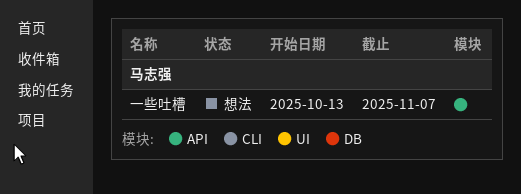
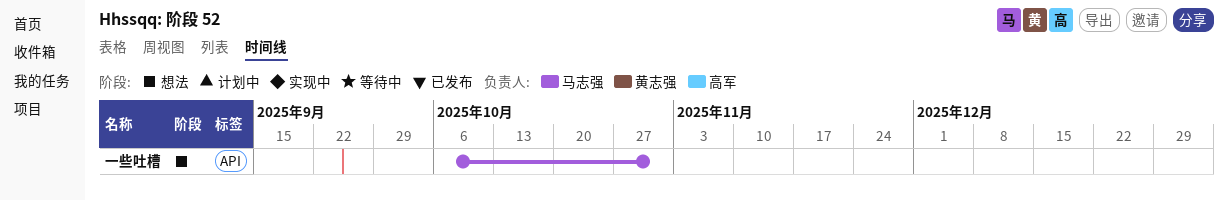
一些吐槽, start: Oct 13 -> Oct 6
一些吐槽, due: Nov 7 -> Oct 31

